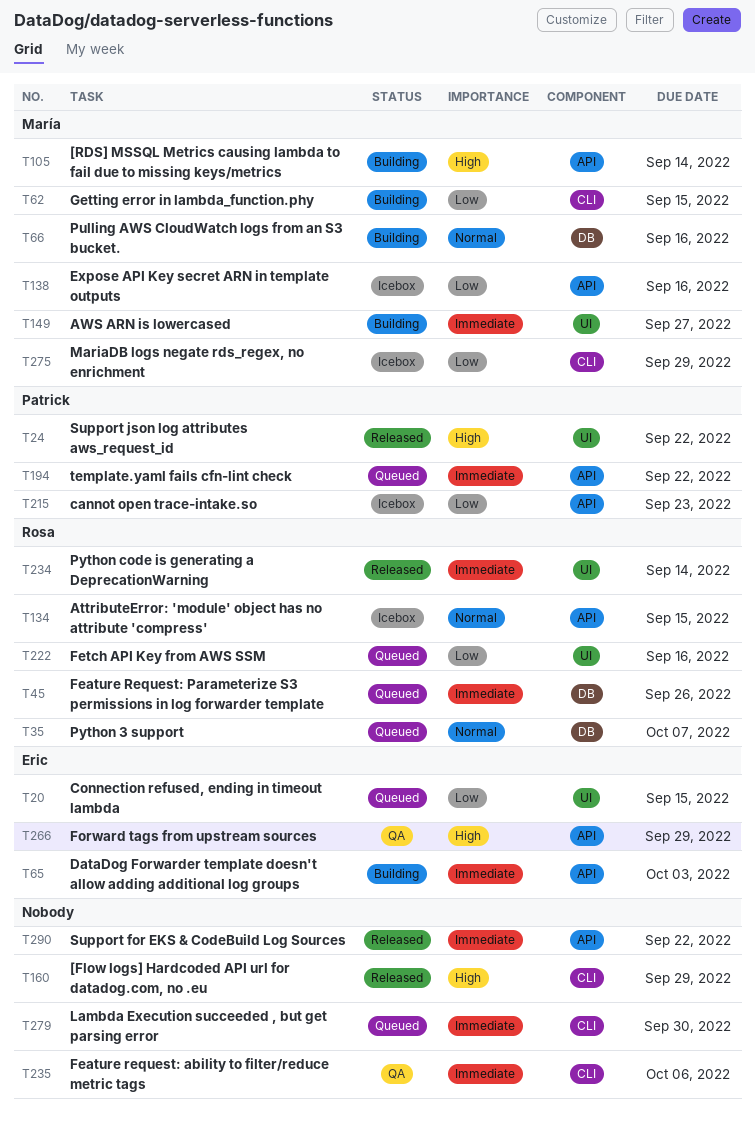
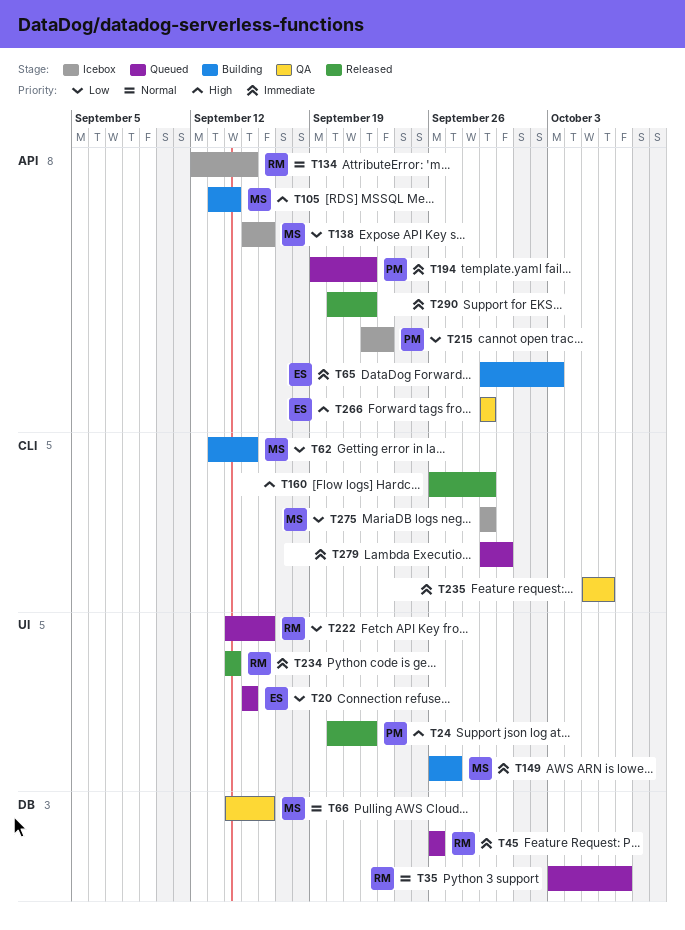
T66, status: Building -> QA

